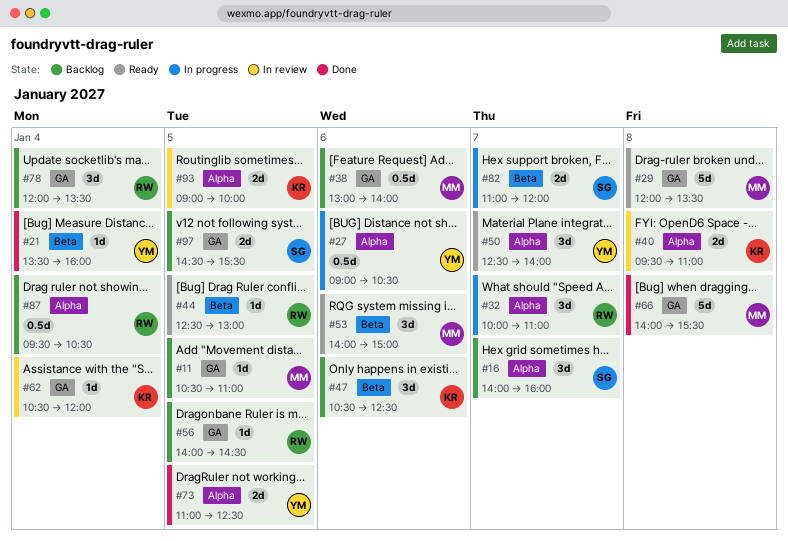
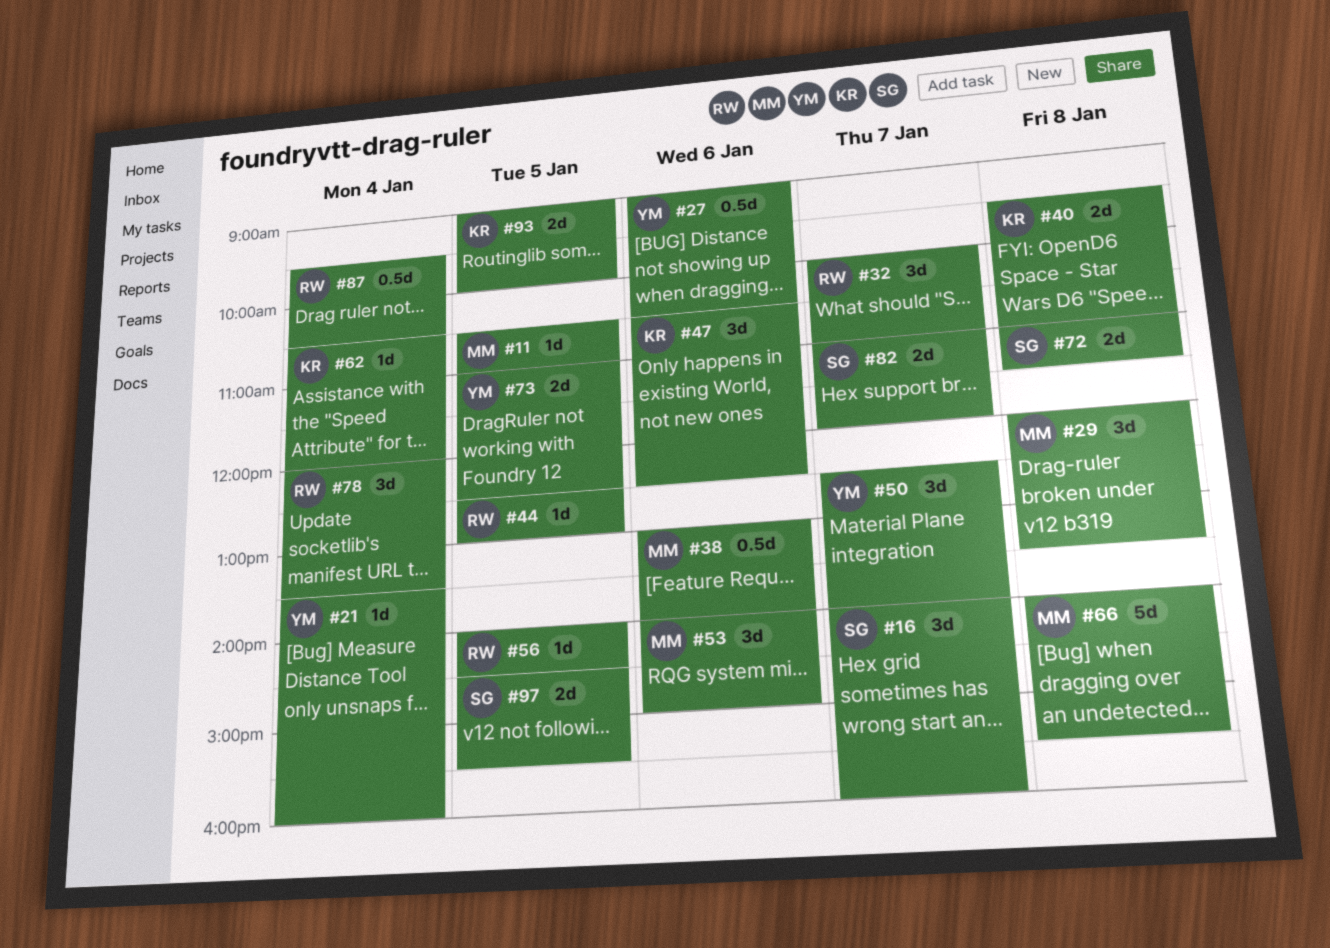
#29, estimate: 5d -> 3d
#72: none -> present

